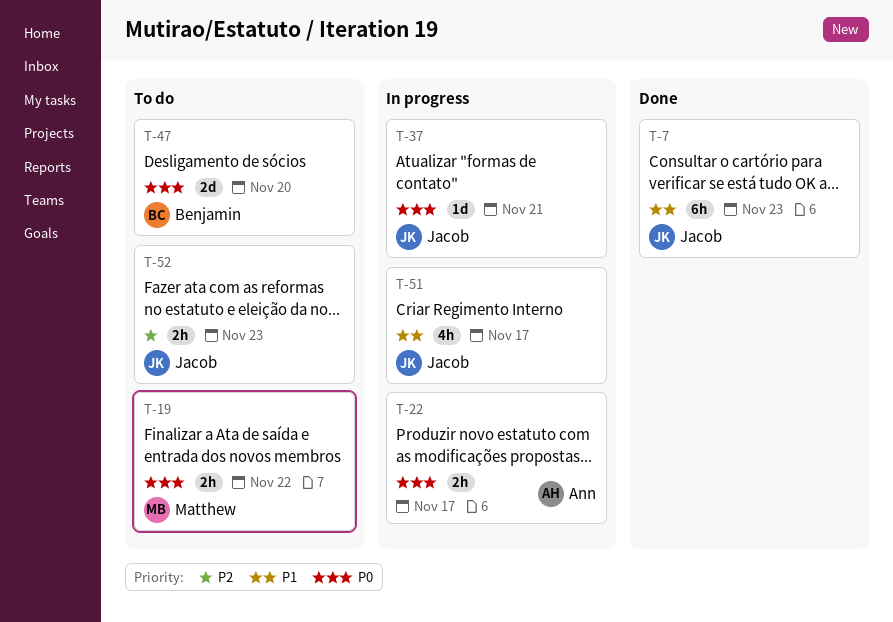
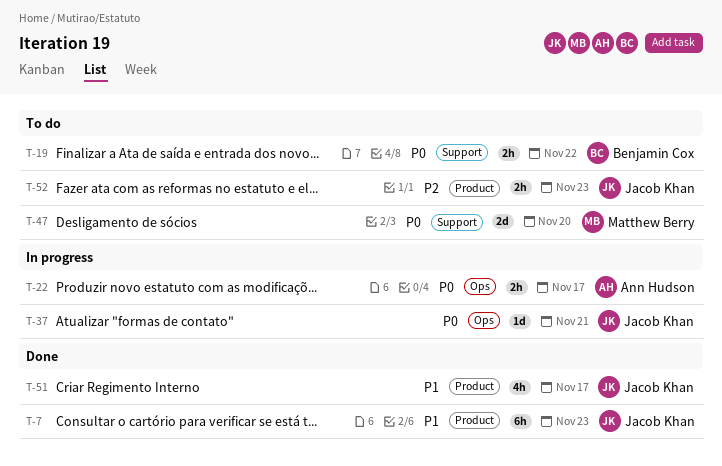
T-19, owner: Matthew Berry -> Benjamin Cox
T-47, owner: Benjamin Cox -> Matthew Berry
T-51, status: In progress -> Done

